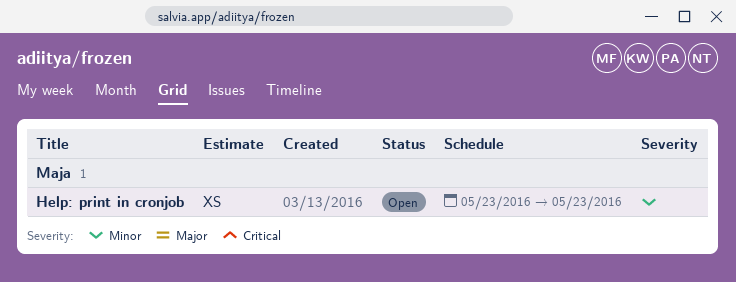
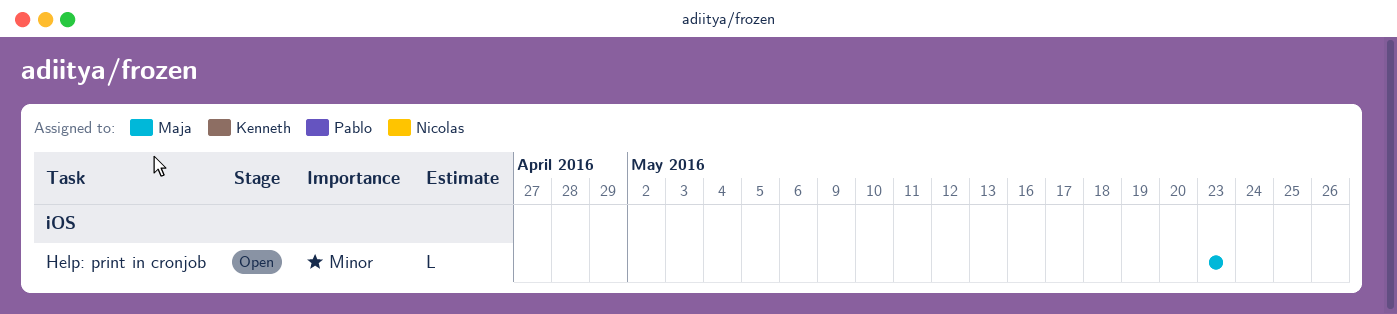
Help: print in cronjob, estimate: XS -> L

